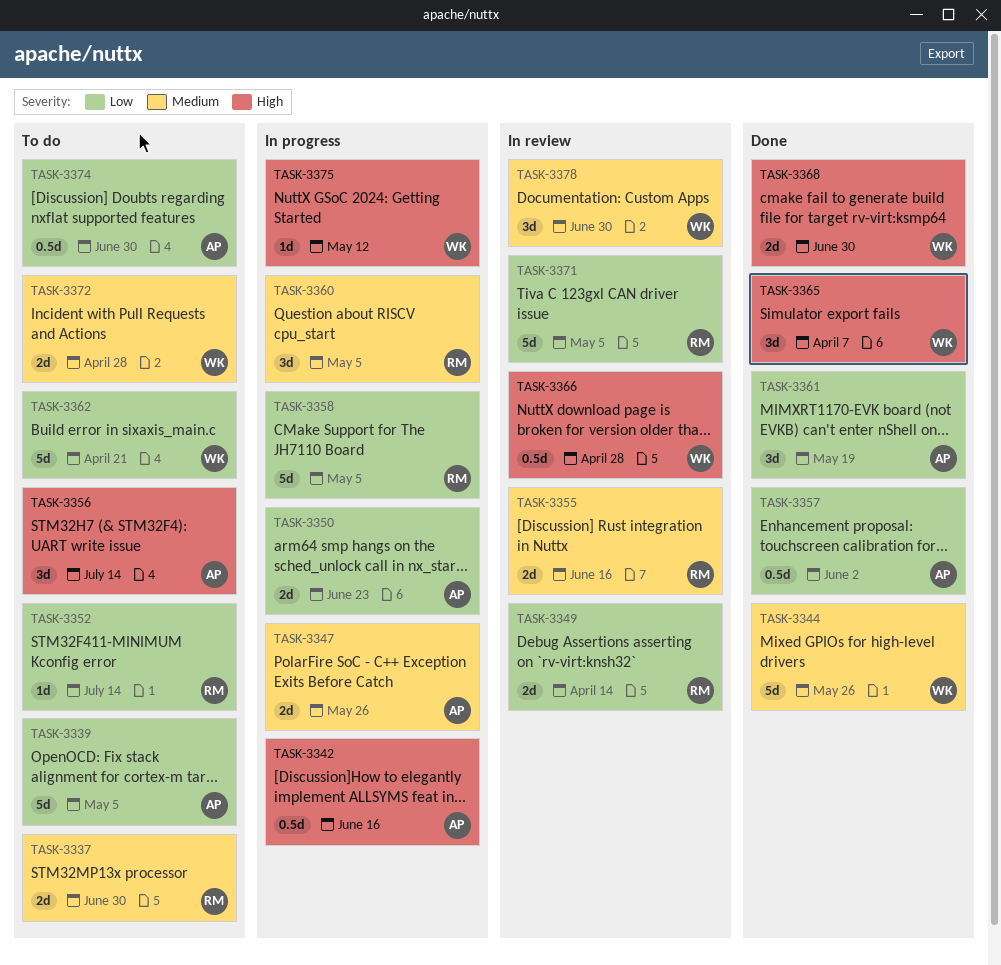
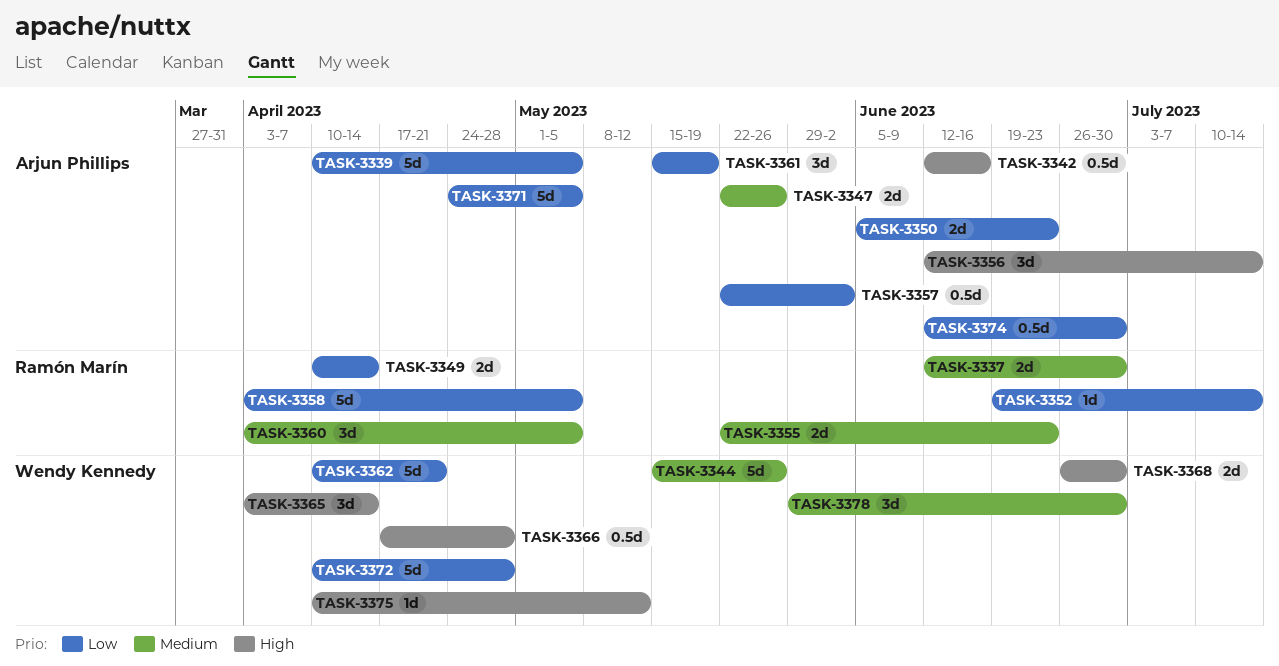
TASK-3355, due: Jun 16 -> Jun 23
TASK-3365, due: Apr 7 -> Apr 14
TASK-3371, owner: Ramón Marín -> Arjun Phillips
TASK-3372, priority: Medium -> Low
TASK-3372, estimate: 2d -> 5d

